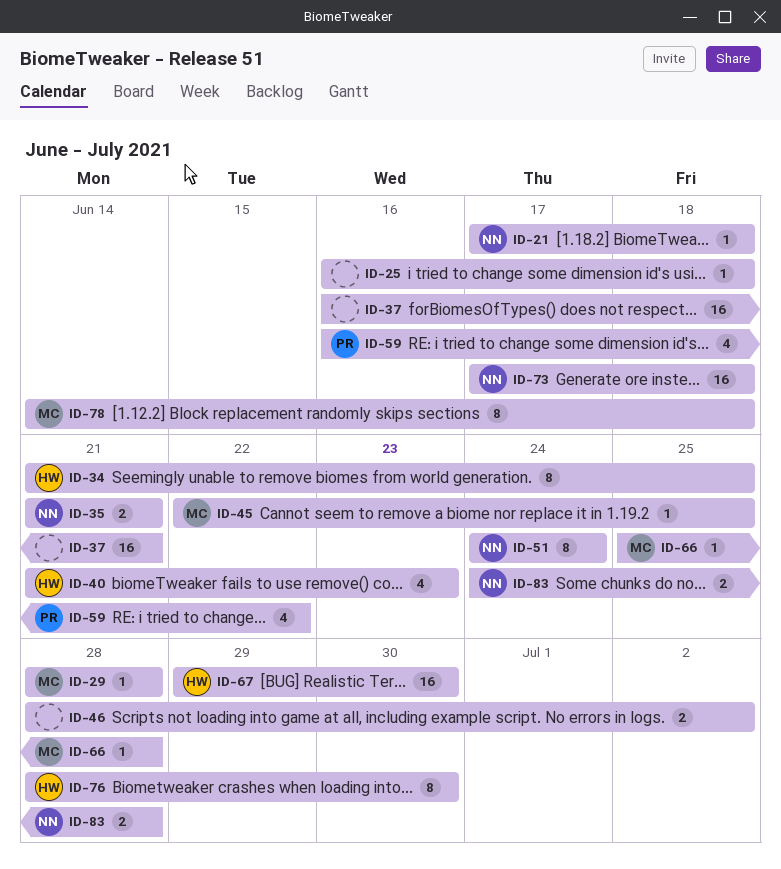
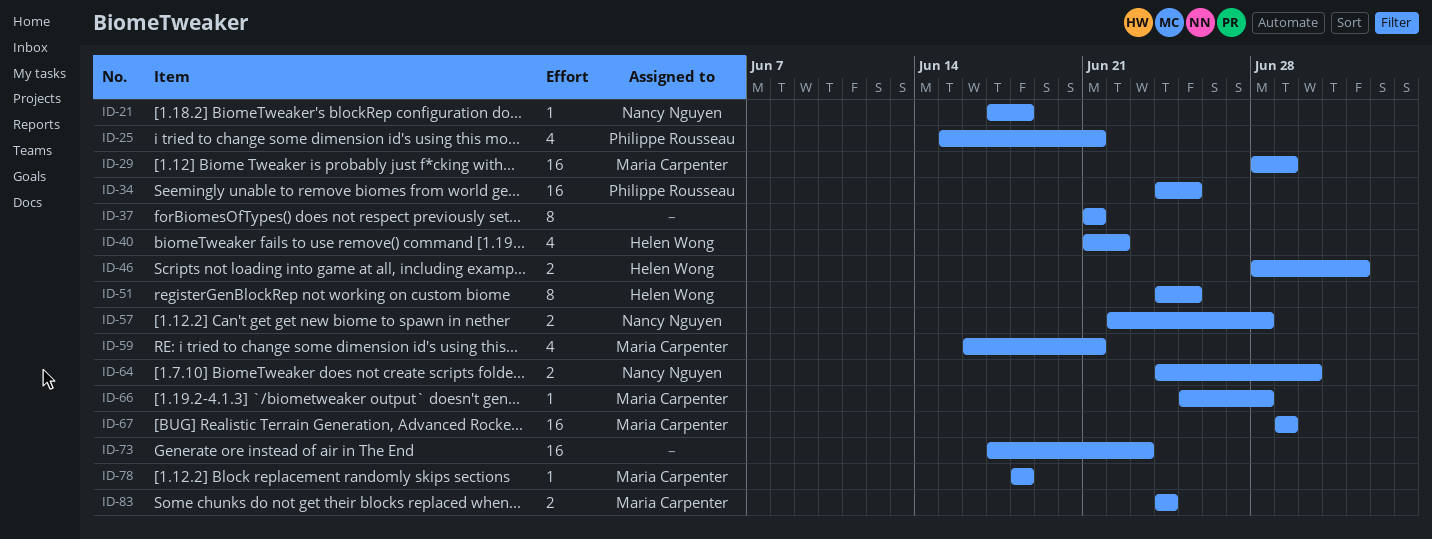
ID-25, owner: none -> Philippe Rousseau
ID-25, estimate: 1 -> 4
ID-25, start: Jun 16 -> Jun 15
ID-25, due: Jun 18 -> Jun 21
ID-29, estimate: 1 -> 16
ID-29, due: Jun 28 -> Jun 29
ID-34, owner: Helen Wong -> Philippe Rousseau
ID-34, estimate: 8 -> 16
ID-34, start: Jun 21 -> Jun 24
ID-35: present -> none
ID-37, estimate: 16 -> 8
ID-37, start: Jun 16 -> Jun 21
ID-40, due: Jun 23 -> Jun 22
ID-45: present -> none
ID-46, owner: none -> Helen Wong
ID-51, owner: Nancy Nguyen -> Helen Wong
ID-51, due: Jun 24 -> Jun 25
ID-57: none -> present
ID-59, owner: Philippe Rousseau -> Maria Carpenter
ID-59, due: Jun 22 -> Jun 21
ID-64: none -> present
ID-67, owner: Helen Wong -> Maria Carpenter
ID-67, due: Jun 30 -> Jun 29
ID-73, owner: Nancy Nguyen -> none
ID-73, due: Jun 18 -> Jun 23
ID-76: present -> none
ID-78, estimate: 8 -> 1
ID-78, start: Jun 14 -> Jun 18
ID-83, owner: Nancy Nguyen -> Maria Carpenter
ID-83, due: Jun 28 -> Jun 24

